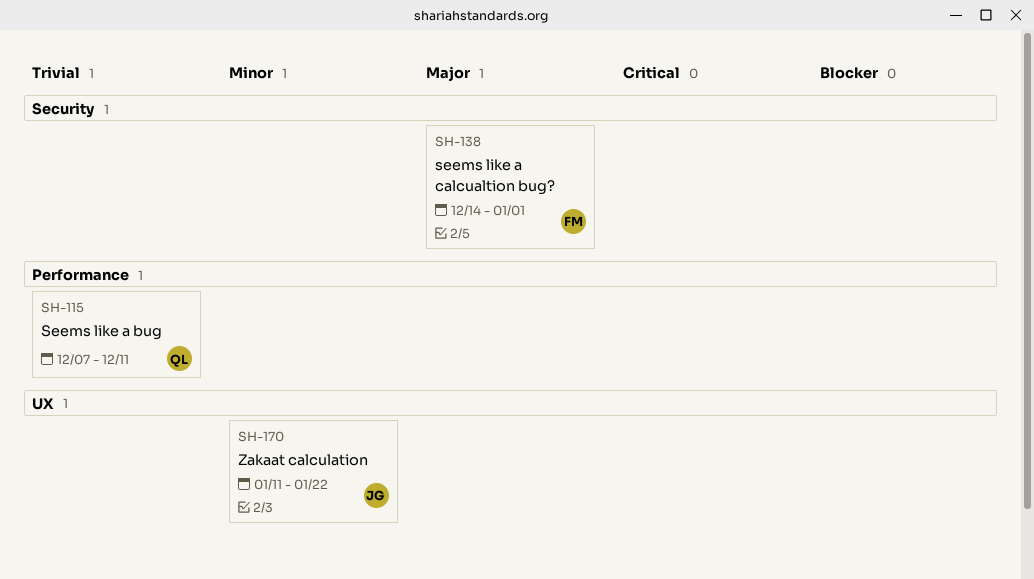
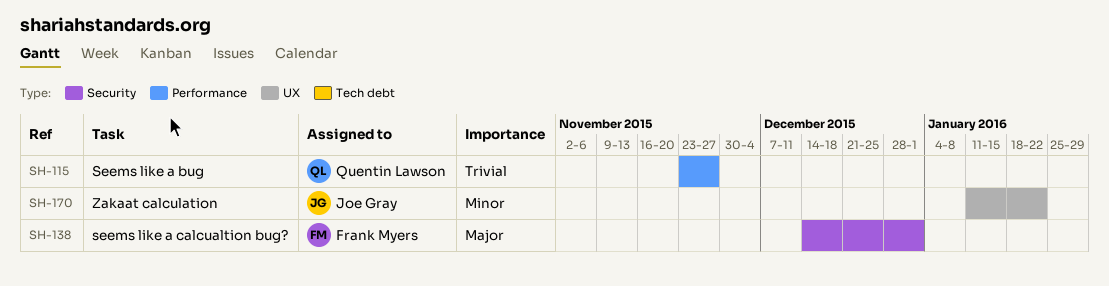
SH-115, start: Dec 7 -> Nov 23
SH-115, due: Dec 11 -> Nov 27

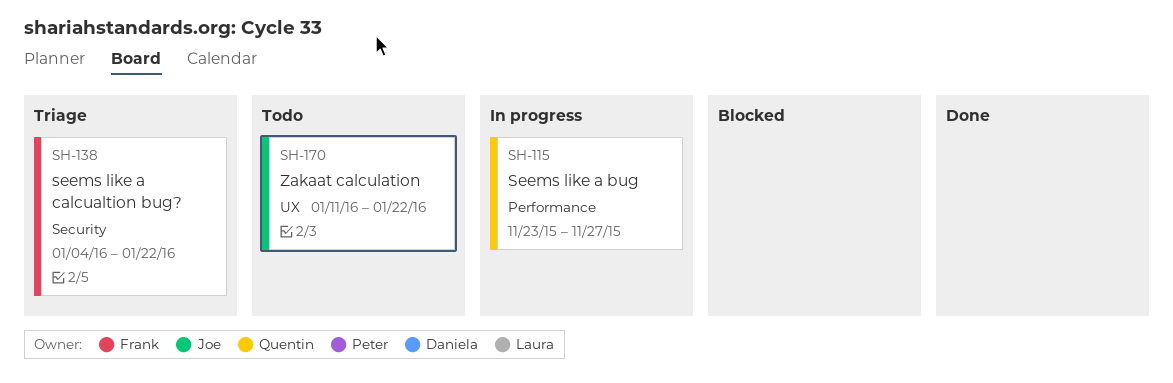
SH-138, start: Dec 14 -> Jan 4
SH-138, due: Jan 1 -> Jan 22

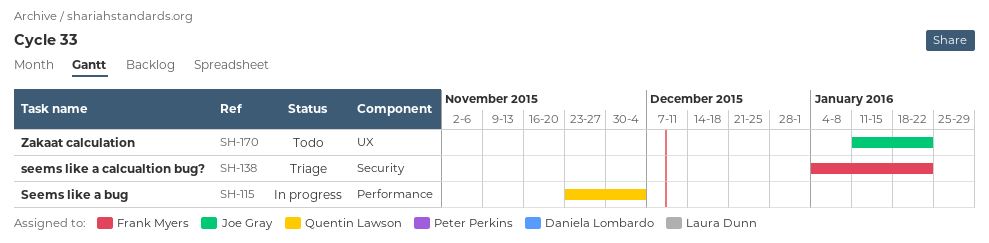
SH-115, due: Nov 27 -> Dec 4

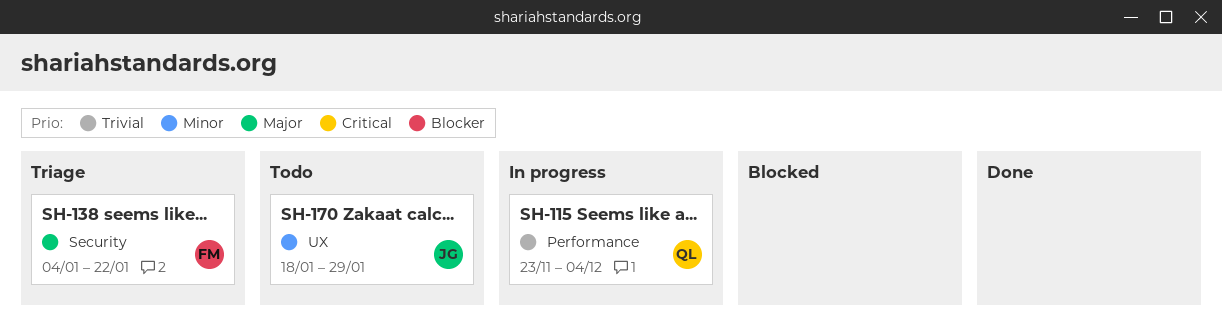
SH-170, start: Jan 11 -> Jan 18
SH-170, due: Jan 22 -> Jan 29

